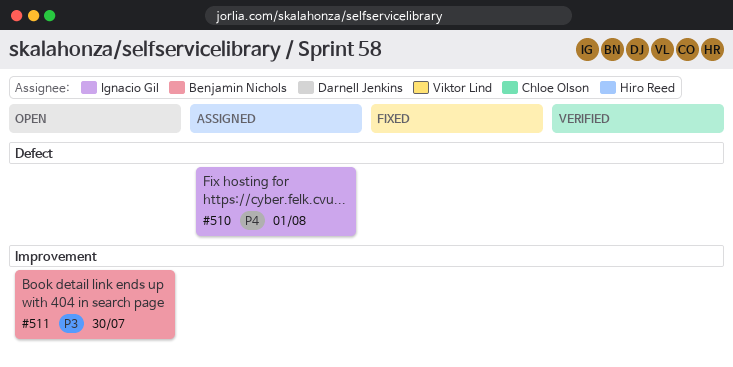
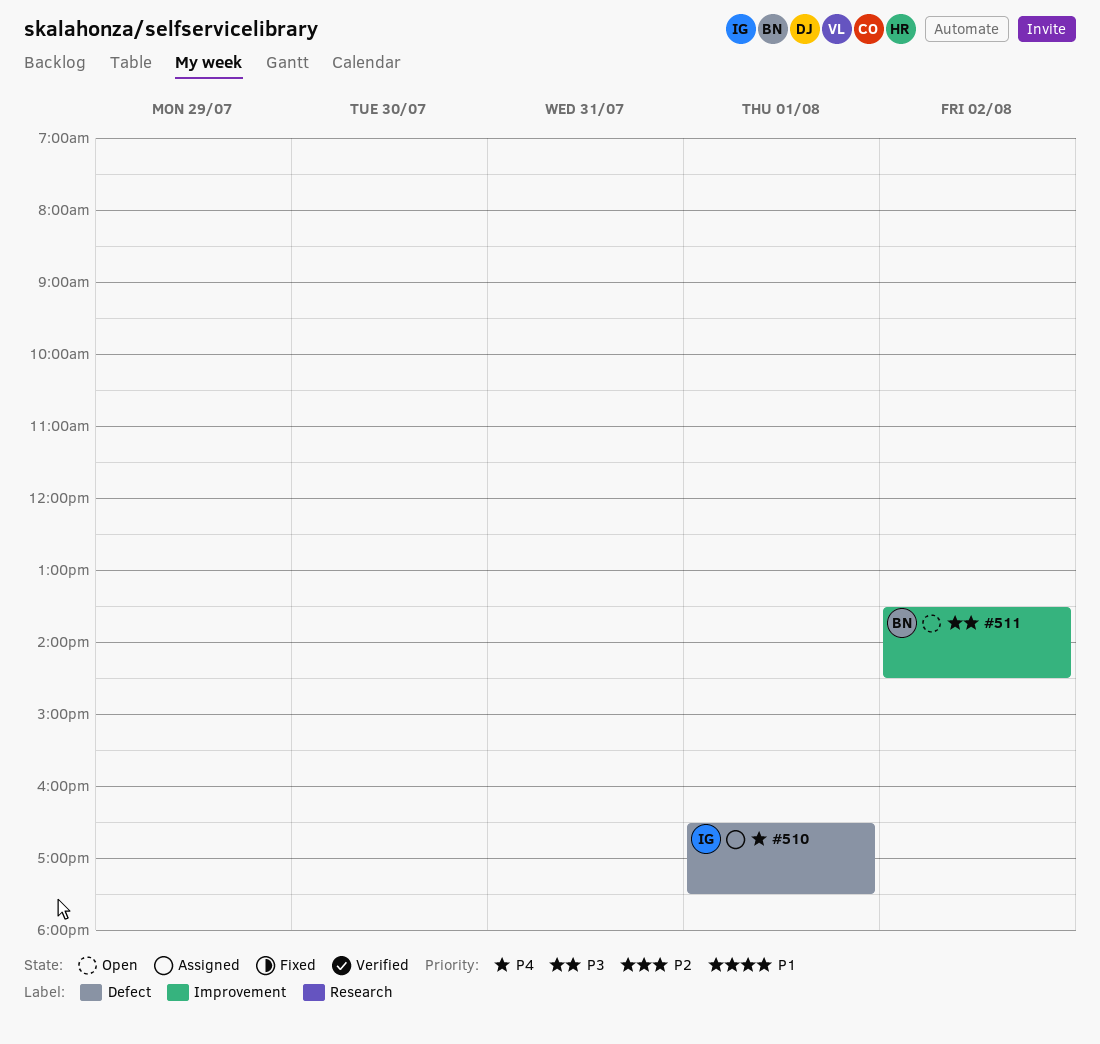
#511, day: Jul 30 -> Aug 2

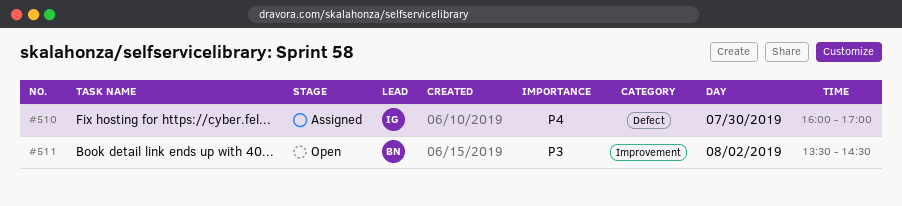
#510, day: Aug 1 -> Jul 30
#510, begins: 16:30 -> 16:00
#510, ends: 17:30 -> 17:00

